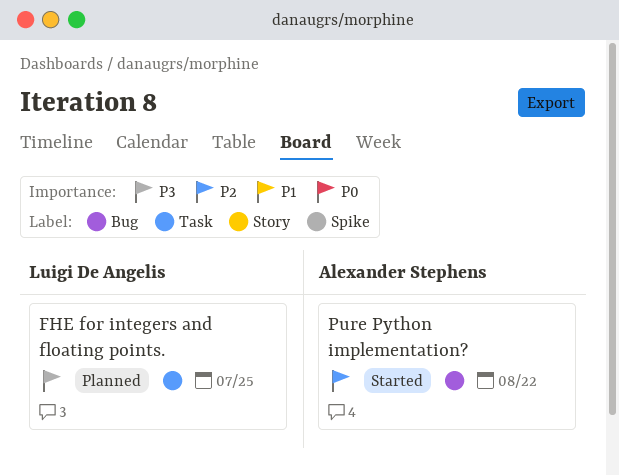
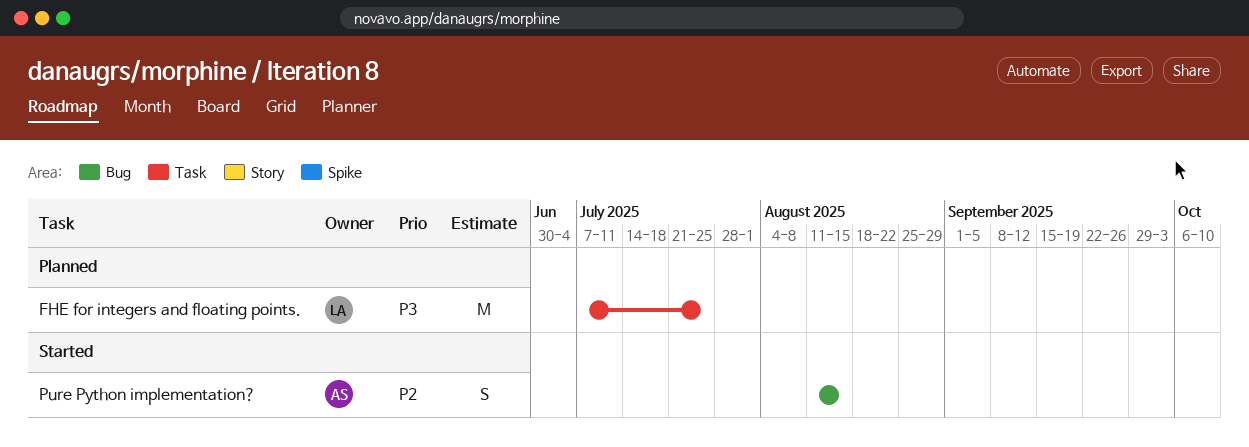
Pure Python implementation?, due: Aug 22 -> Aug 15

